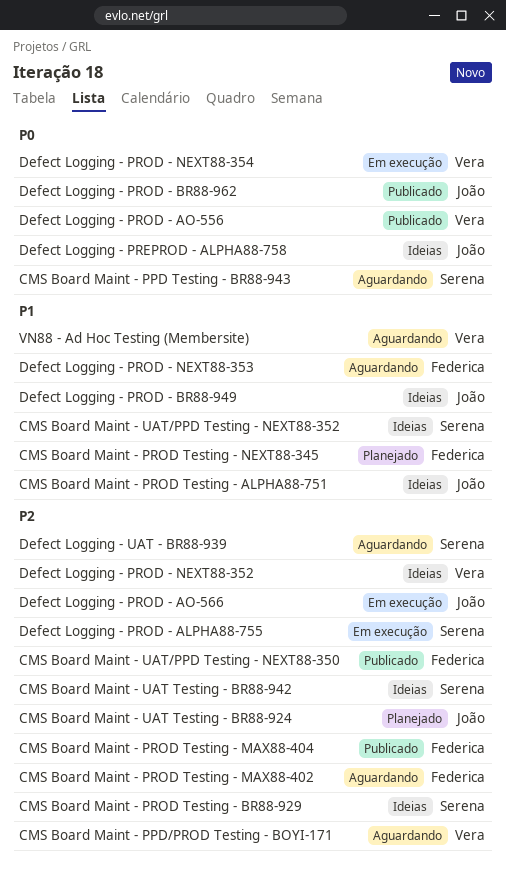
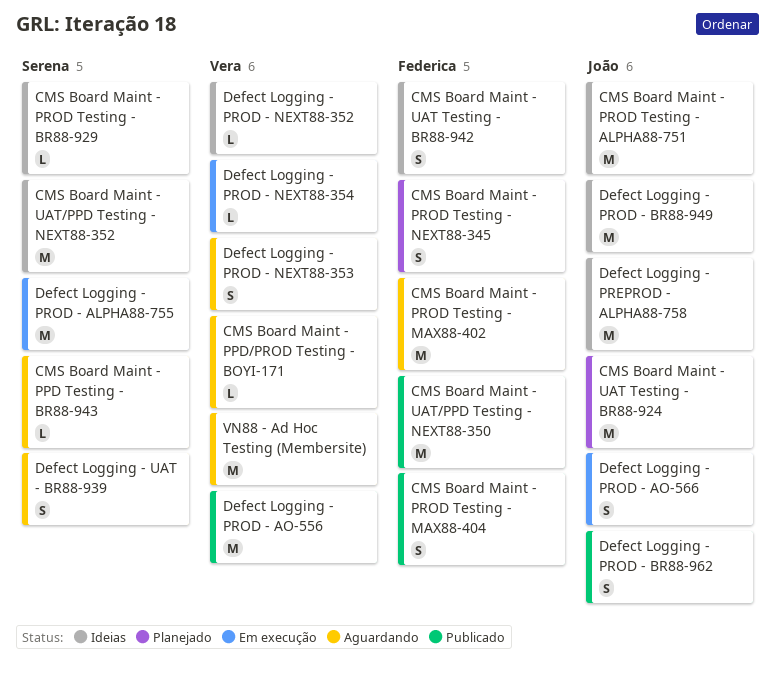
CMS Board Maint - UAT Testing - BR88-942, owner: Serena -> Federica
Defect Logging - PROD - NEXT88-353, owner: Federica -> Vera

